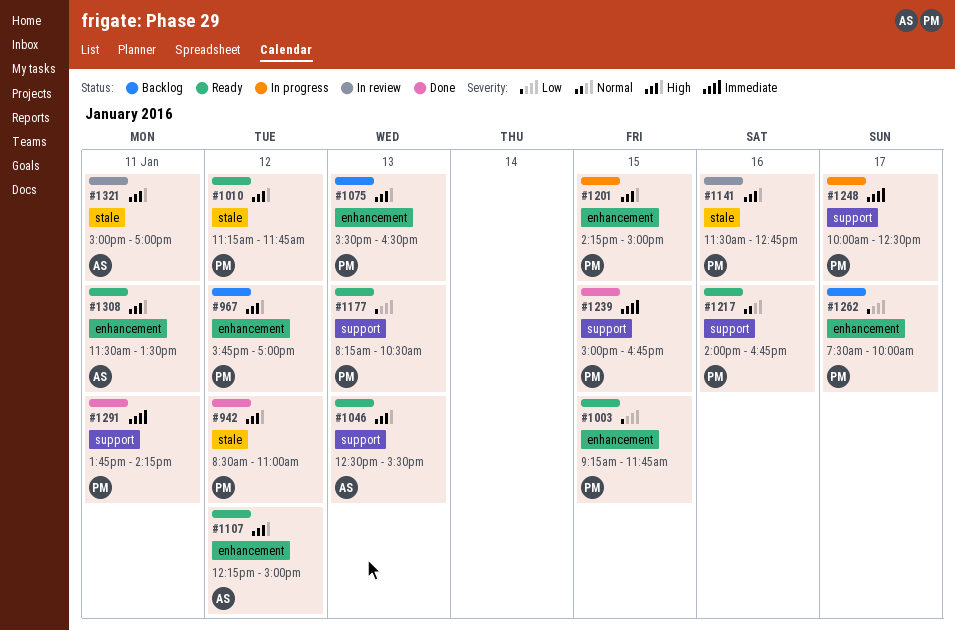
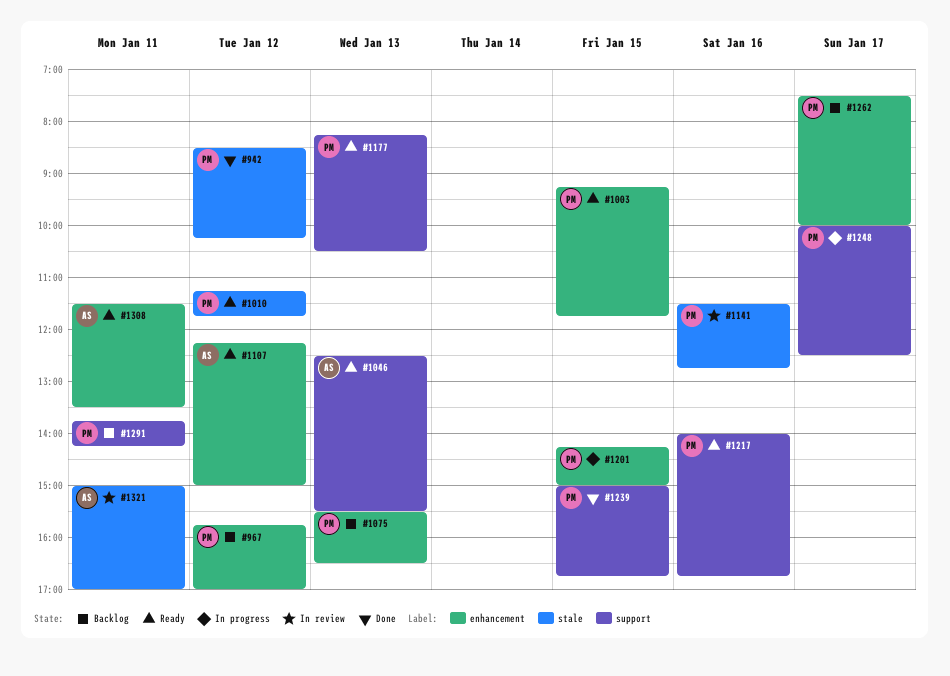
#942, ends: 11:00 -> 10:15
#1291, status: Done -> Backlog

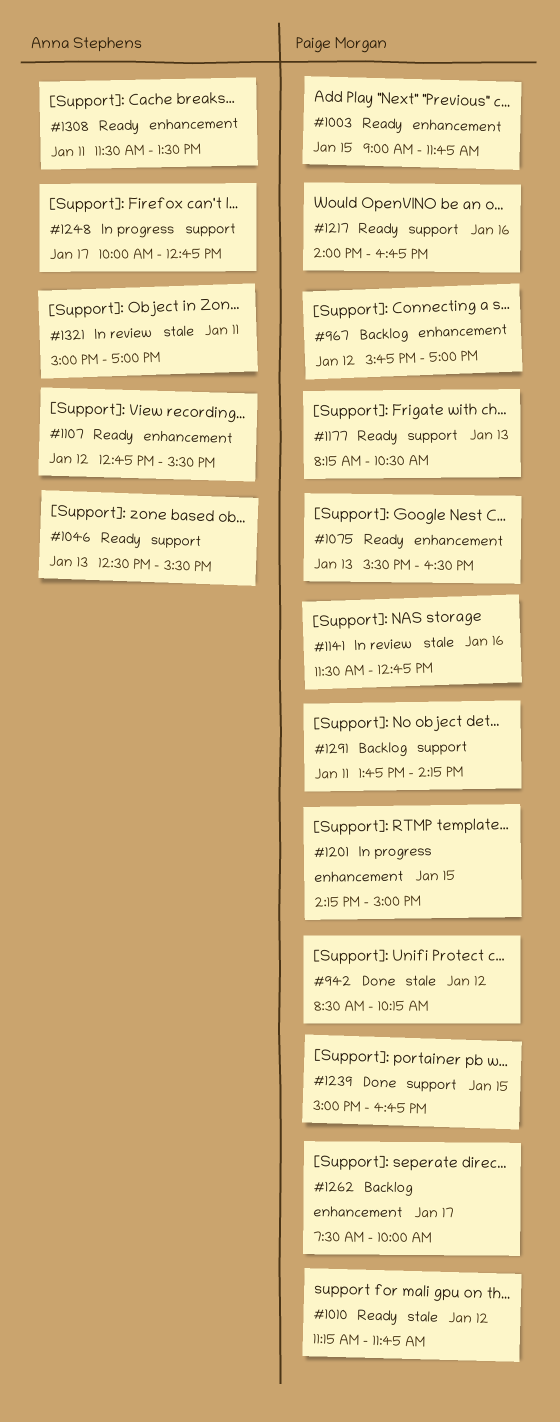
#1003, begins: 09:15 -> 09:00
#1075, status: Backlog -> Ready
#1107, begins: 12:15 -> 12:45
#1107, ends: 15:00 -> 15:30
#1248, owner: Paige Morgan -> Anna Stephens
#1248, ends: 12:30 -> 12:45

